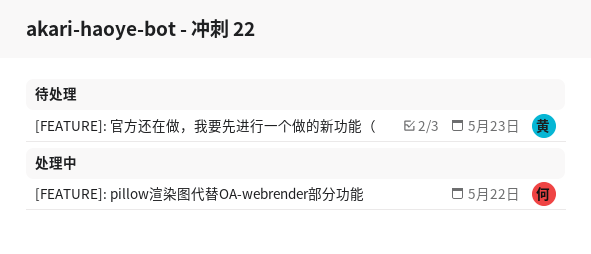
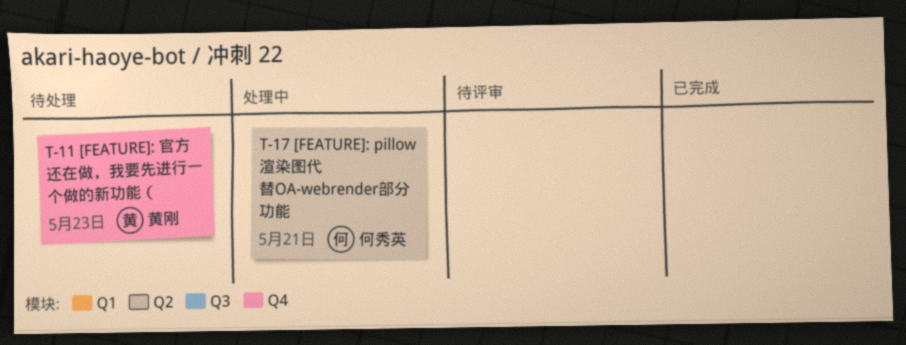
[FEATURE]: pillow渲染图代替OA-webrender部分功能, due: May 22 -> May 21

